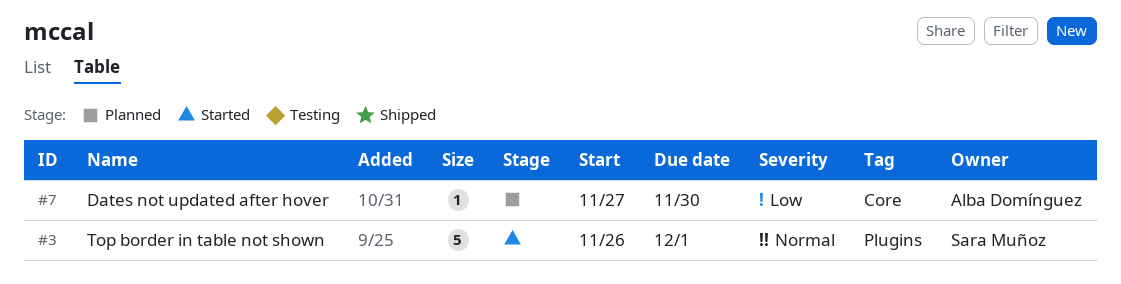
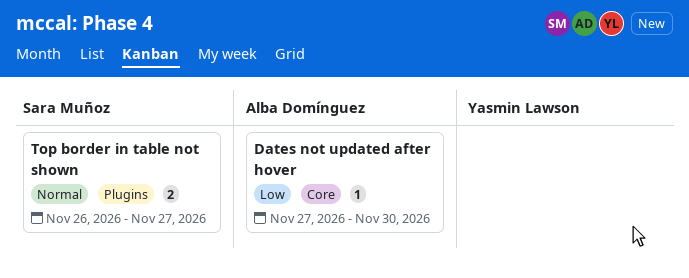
Top border in table not shown, estimate: 5 -> 2
Top border in table not shown, due: Dec 1 -> Nov 27

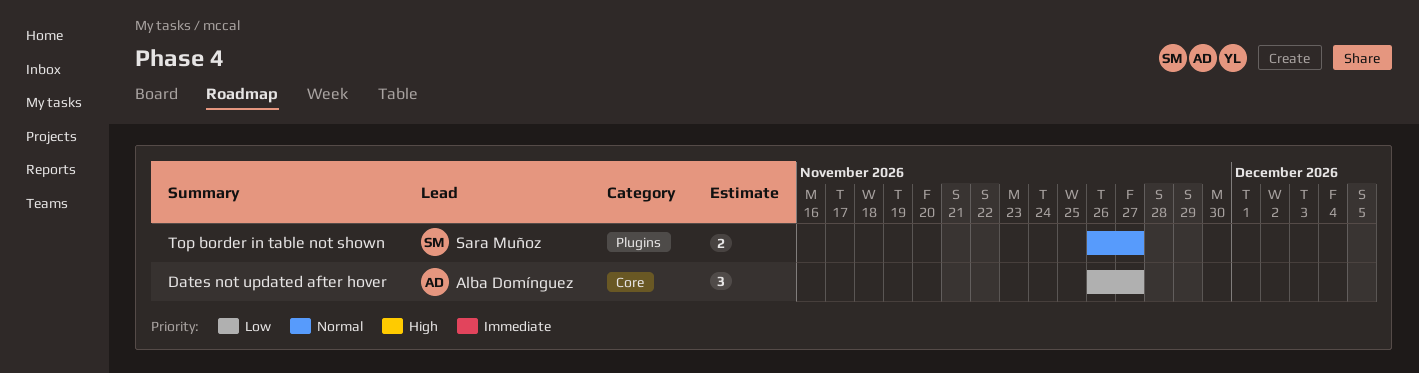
Dates not updated after hover, estimate: 1 -> 3
Dates not updated after hover, start: Nov 27 -> Nov 26
Dates not updated after hover, due: Nov 30 -> Nov 27

